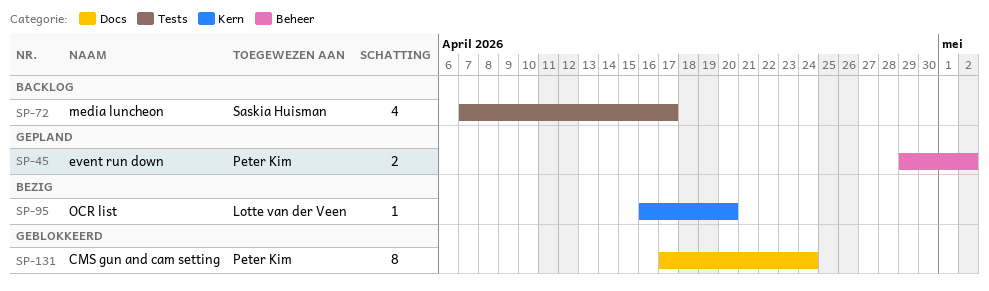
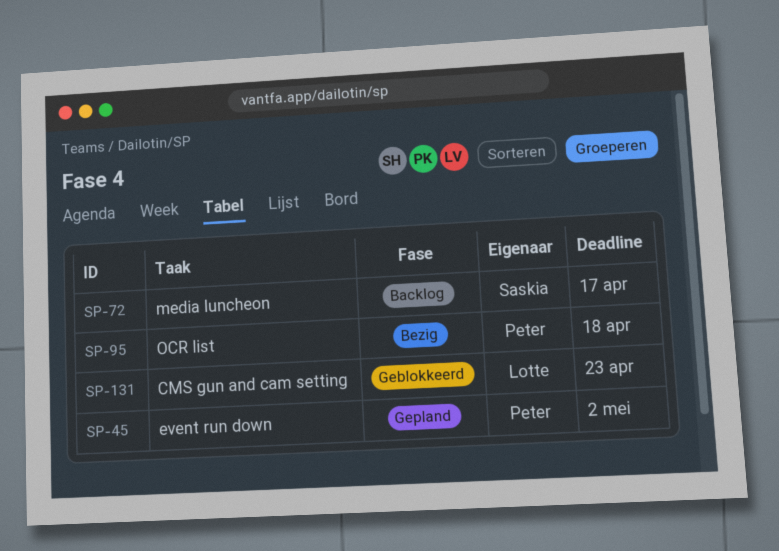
SP-95, owner: Lotte van der Veen -> Peter Kim
SP-95, due: Apr 20 -> Apr 18
SP-131, owner: Peter Kim -> Lotte van der Veen
SP-131, due: Apr 24 -> Apr 23

